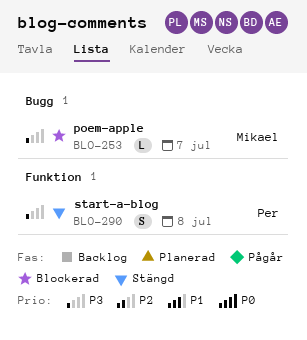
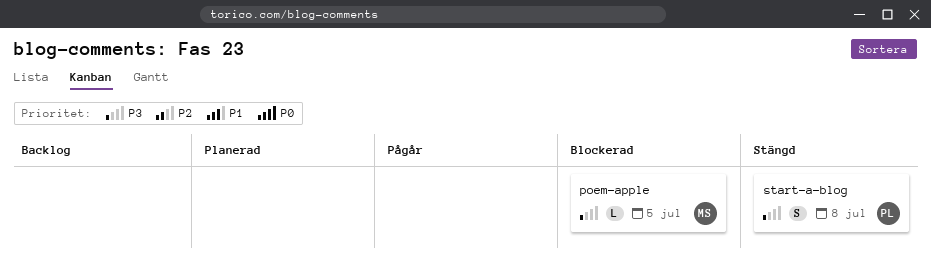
poem-apple, due: Jul 7 -> Jul 5

